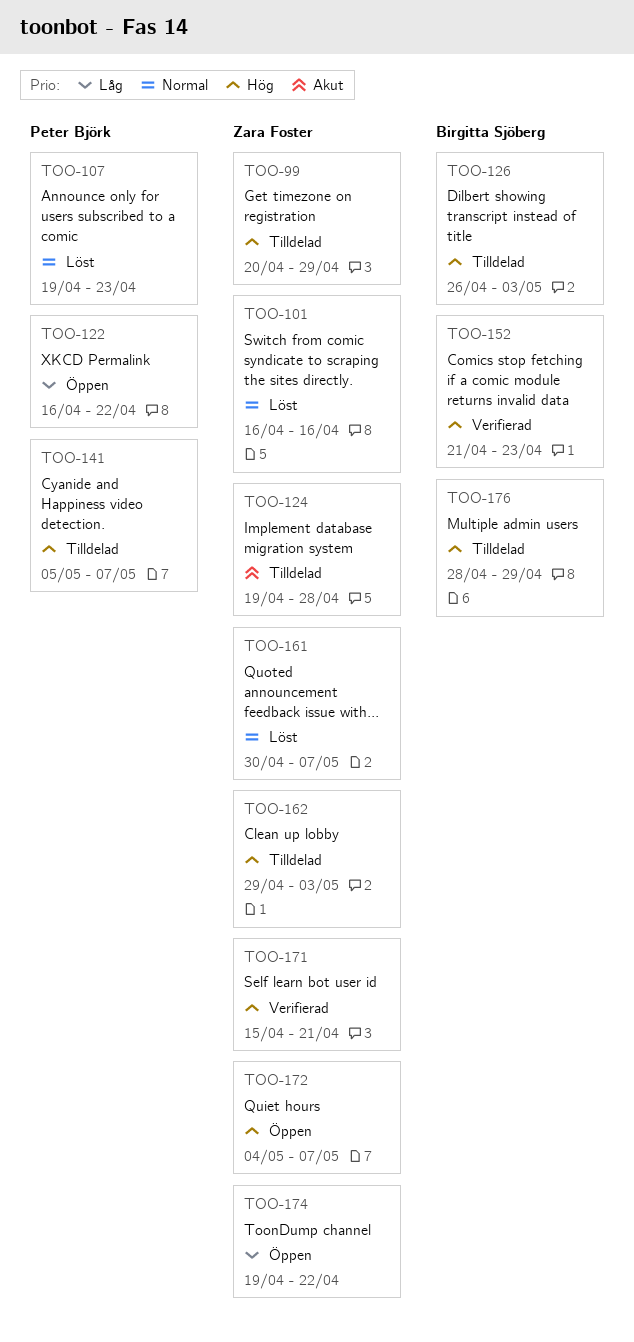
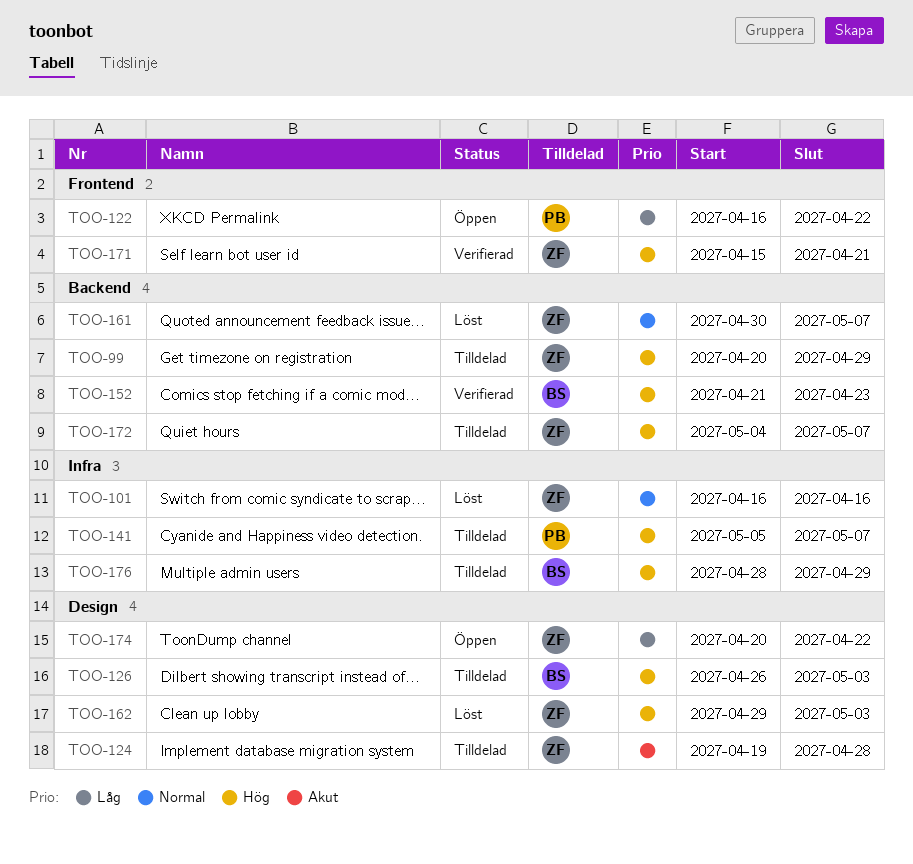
TOO-107: present -> none
TOO-162, status: Tilldelad -> Löst
TOO-172, status: Öppen -> Tilldelad
TOO-174, start: Apr 19 -> Apr 20

